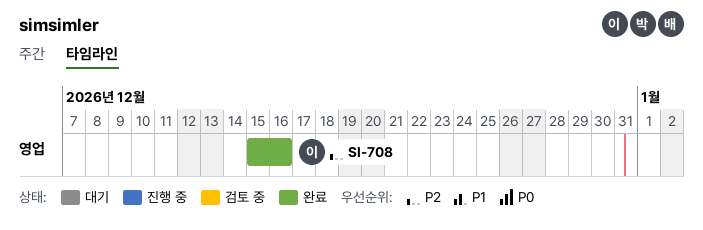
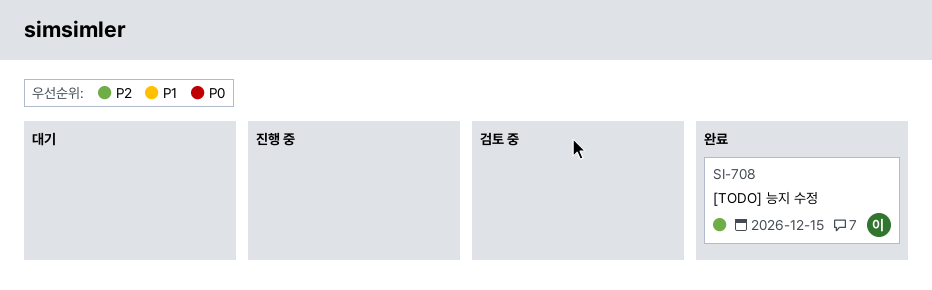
SI-708, due: Dec 16 -> Dec 15

